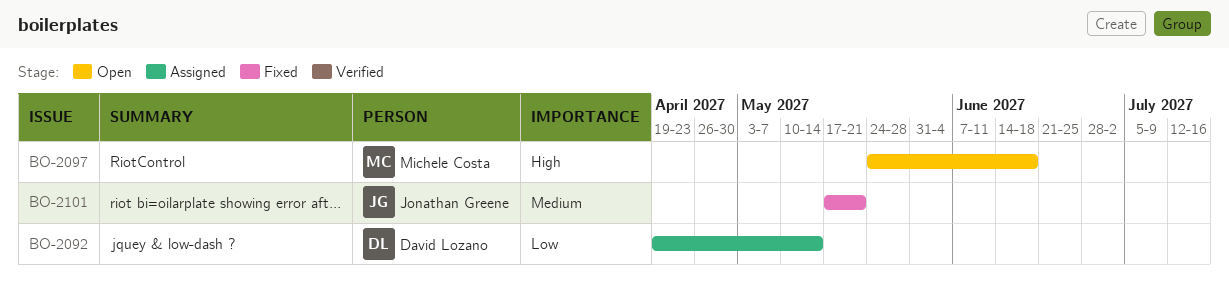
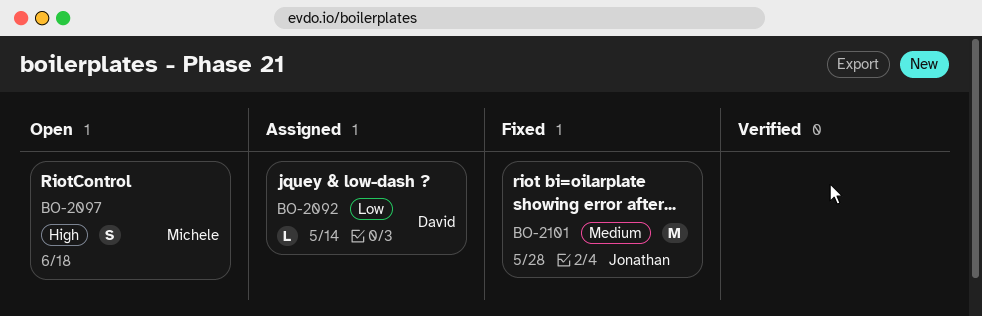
BO-2101, due: May 21 -> May 28

